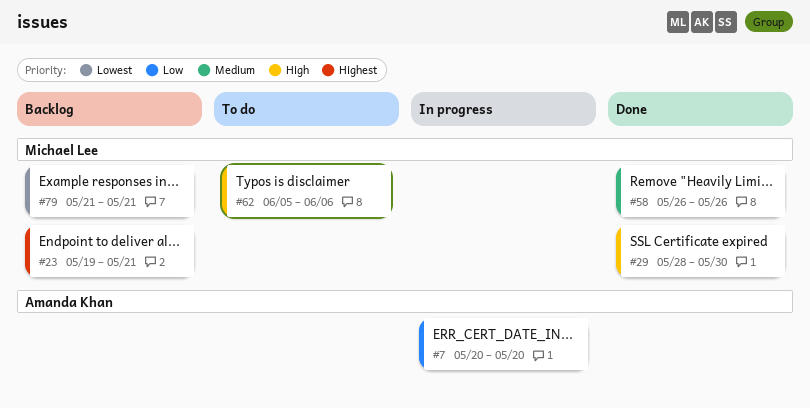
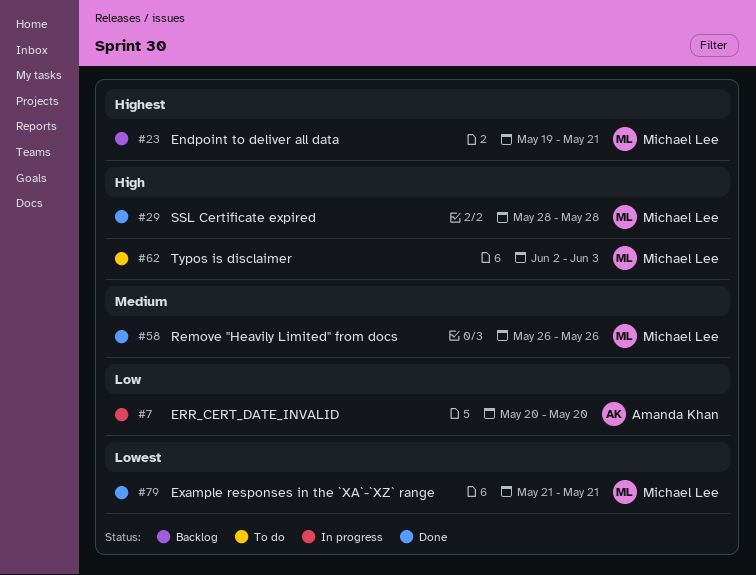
#29, due: May 30 -> May 28
#62, start: Jun 5 -> Jun 2
#62, due: Jun 6 -> Jun 3
#79, status: Backlog -> Done

